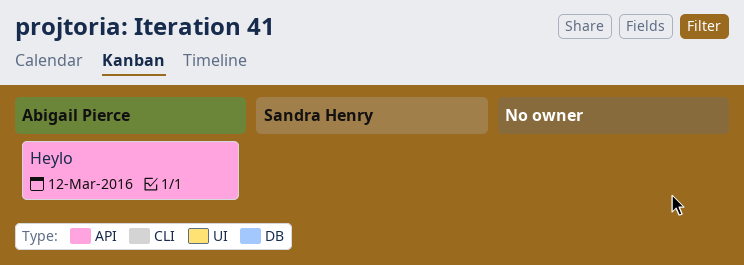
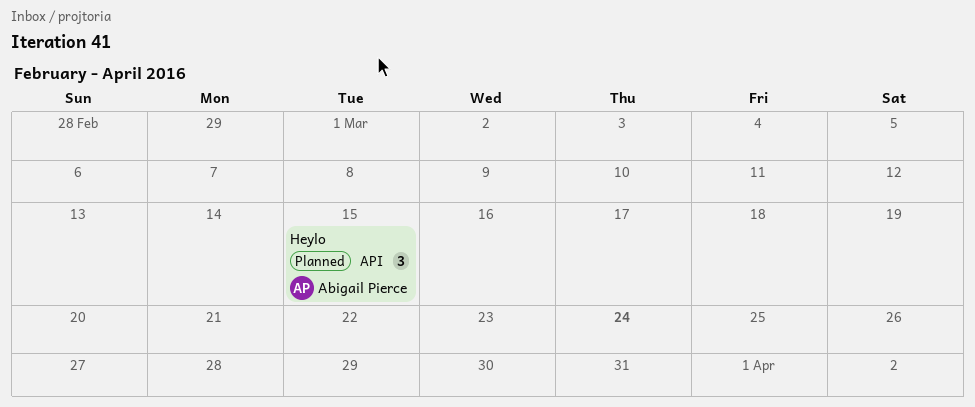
Heylo, due: Mar 12 -> Mar 15

